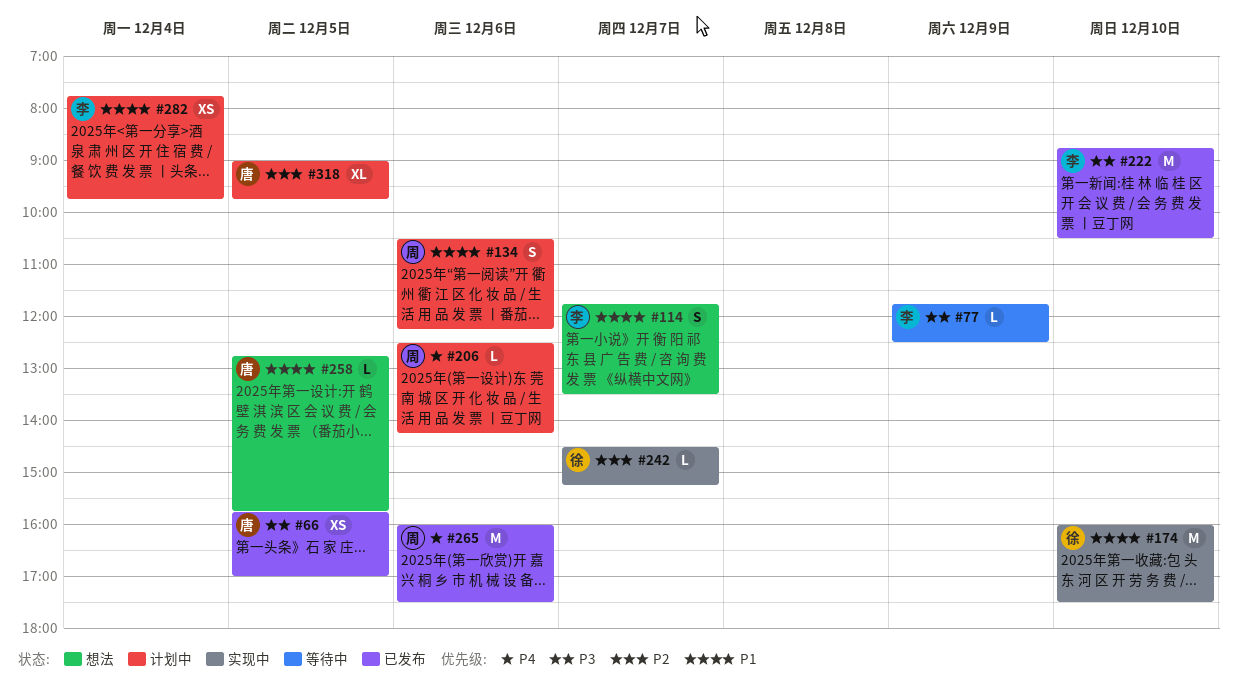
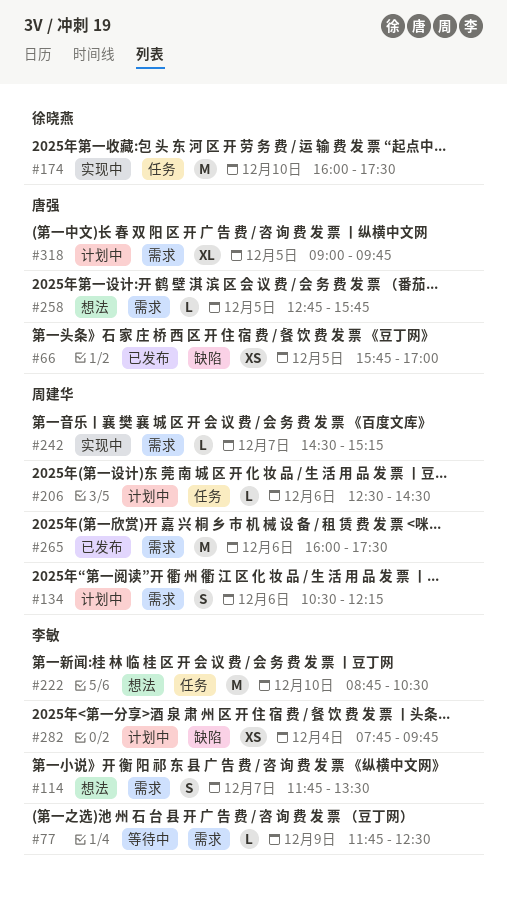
#206, ends: 14:15 -> 14:30
#222, status: 已发布 -> 想法
#242, owner: 徐晓燕 -> 周建华

